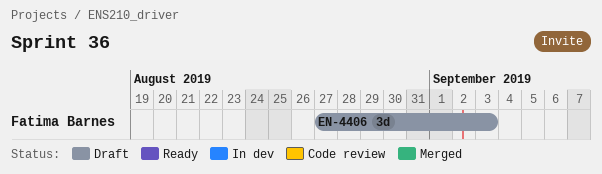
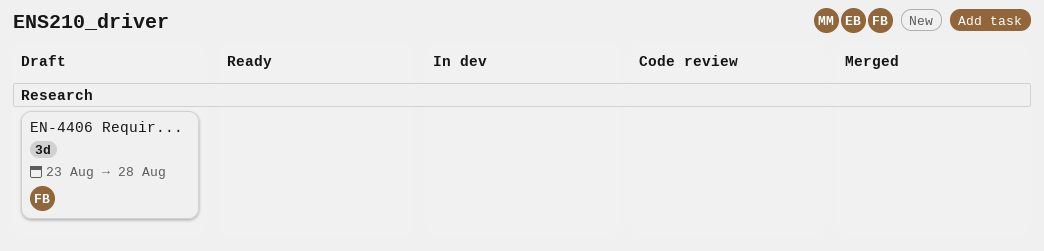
EN-4406, start: Aug 27 -> Aug 23
EN-4406, due: Sep 3 -> Aug 28

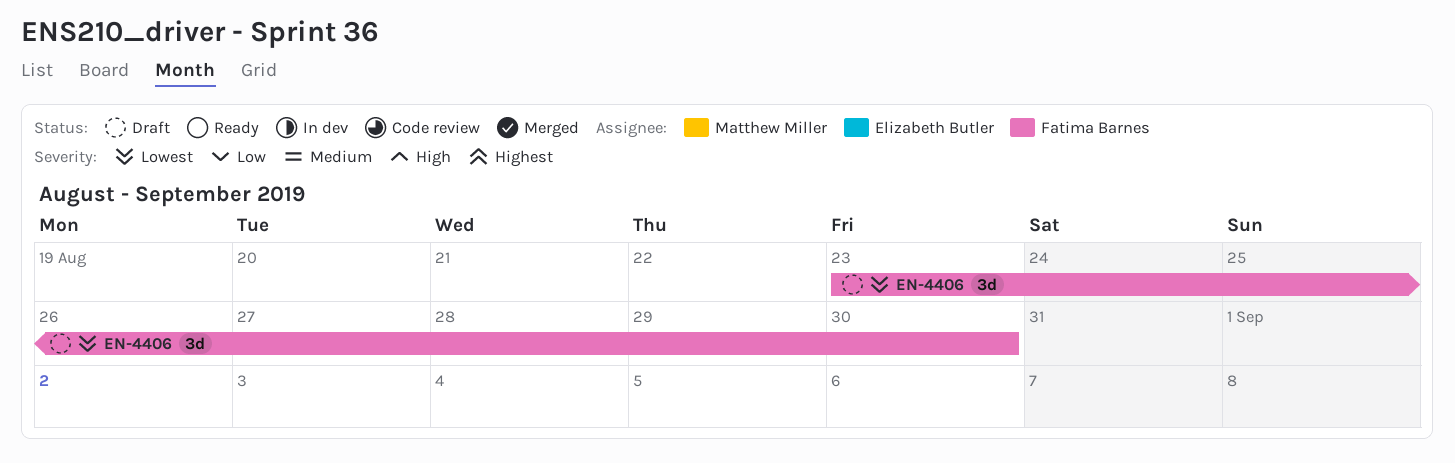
EN-4406, due: Aug 28 -> Aug 30

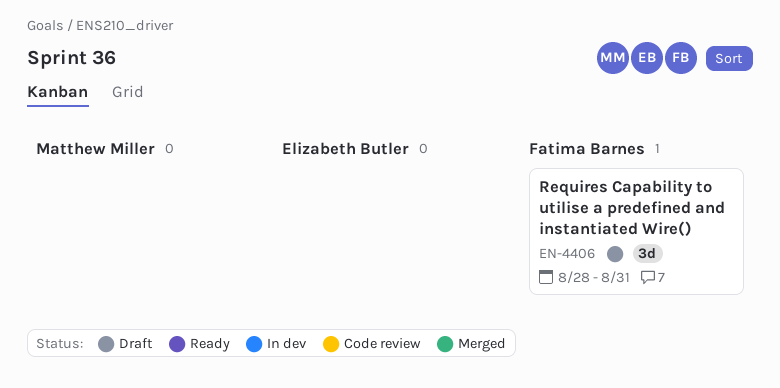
EN-4406, start: Aug 23 -> Aug 28
EN-4406, due: Aug 30 -> Aug 31

